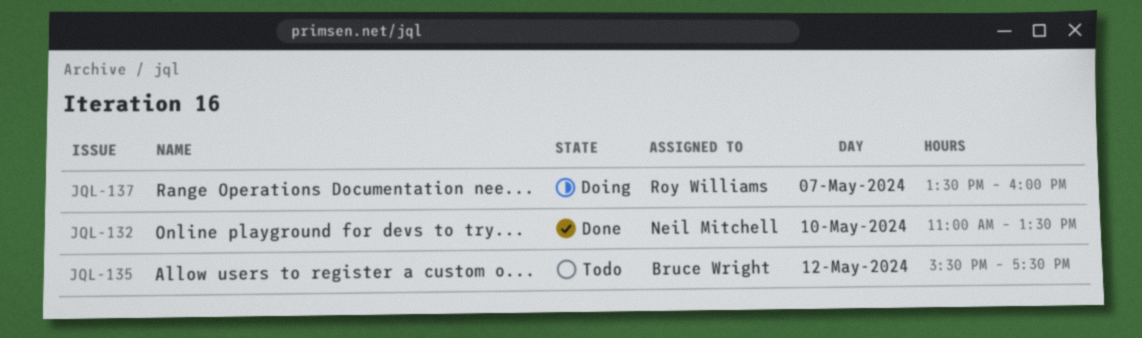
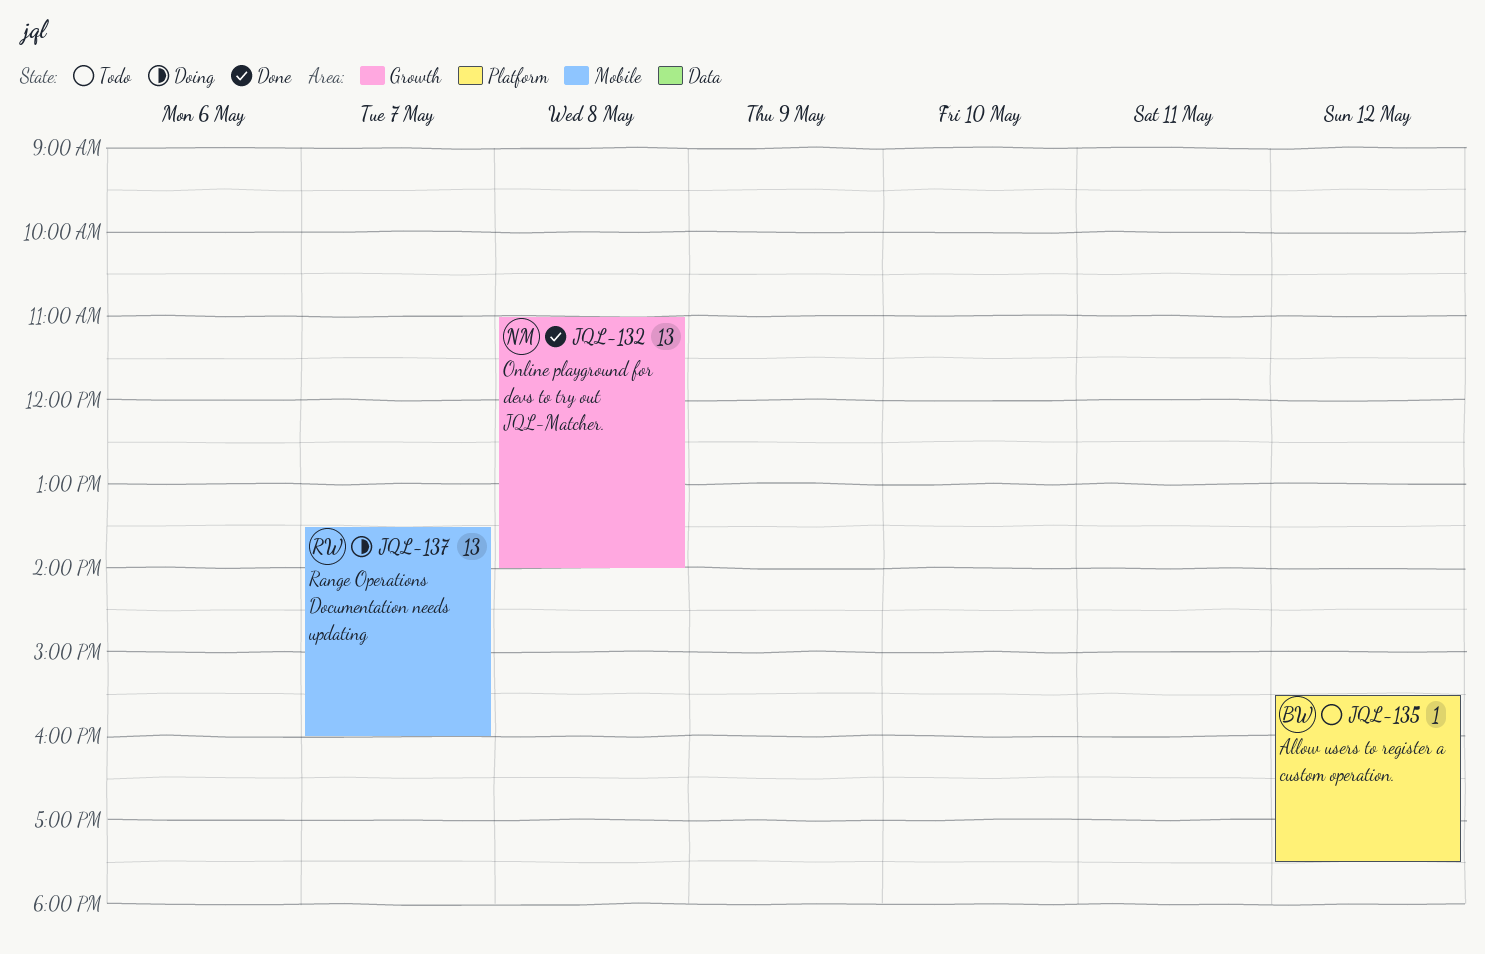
JQL-132, day: May 10 -> May 8
JQL-132, ends: 13:30 -> 14:00

